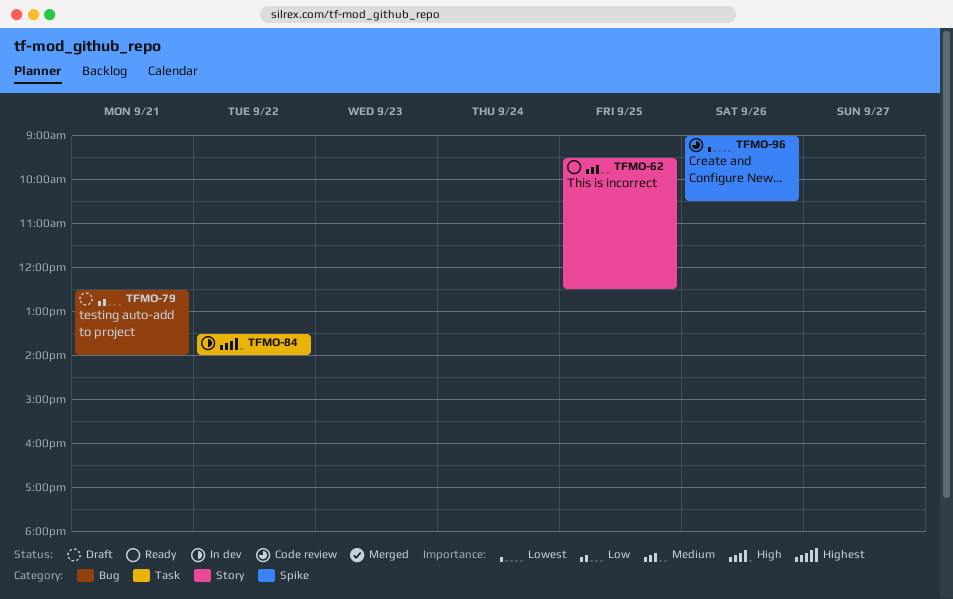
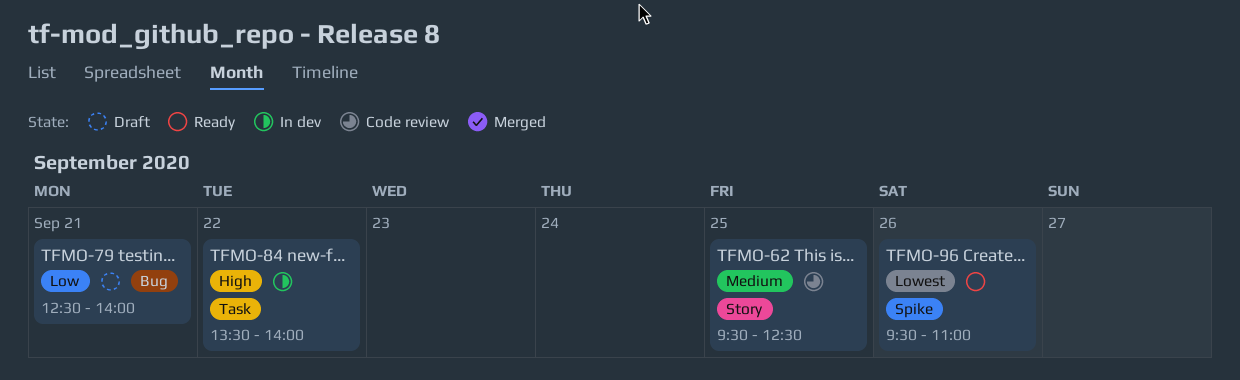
TFMO-62, status: Ready -> Code review
TFMO-96, status: Code review -> Ready
TFMO-96, begins: 09:00 -> 09:30
TFMO-96, ends: 10:30 -> 11:00

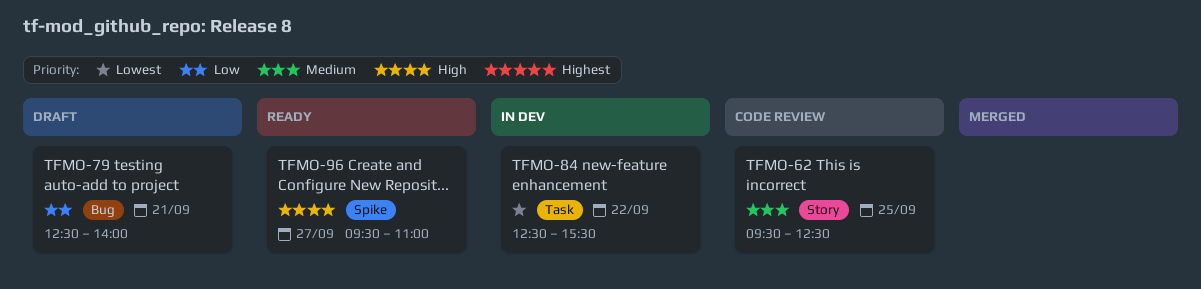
TFMO-84, priority: High -> Lowest
TFMO-84, begins: 13:30 -> 12:30
TFMO-84, ends: 14:00 -> 15:30
TFMO-96, priority: Lowest -> High
TFMO-96, day: Sep 26 -> Sep 27

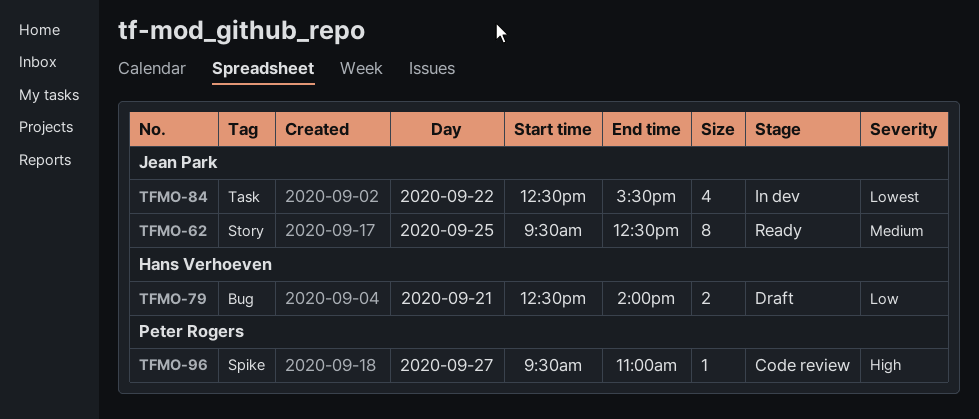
TFMO-62, status: Code review -> Ready
TFMO-96, status: Ready -> Code review

